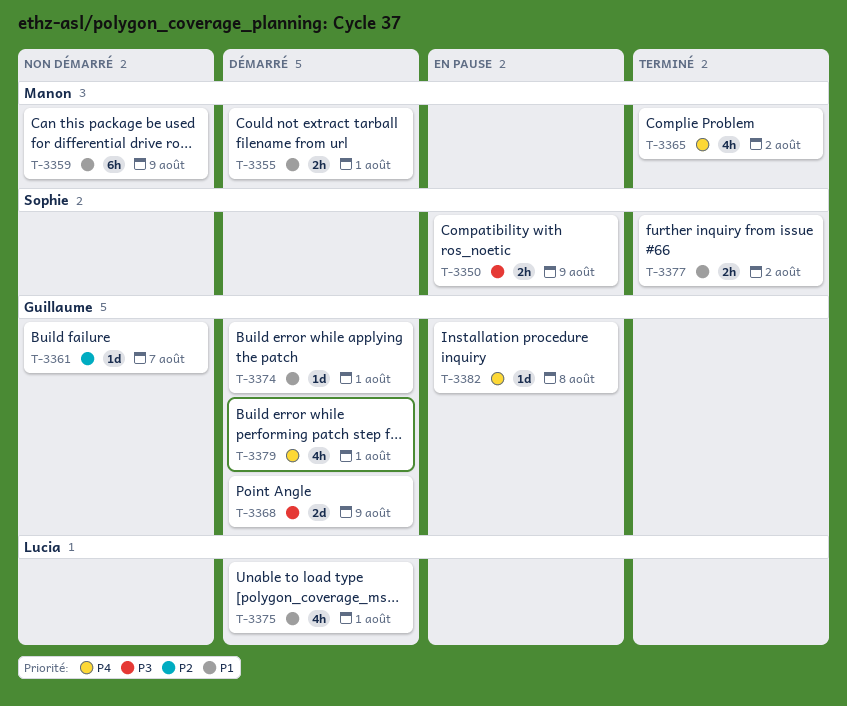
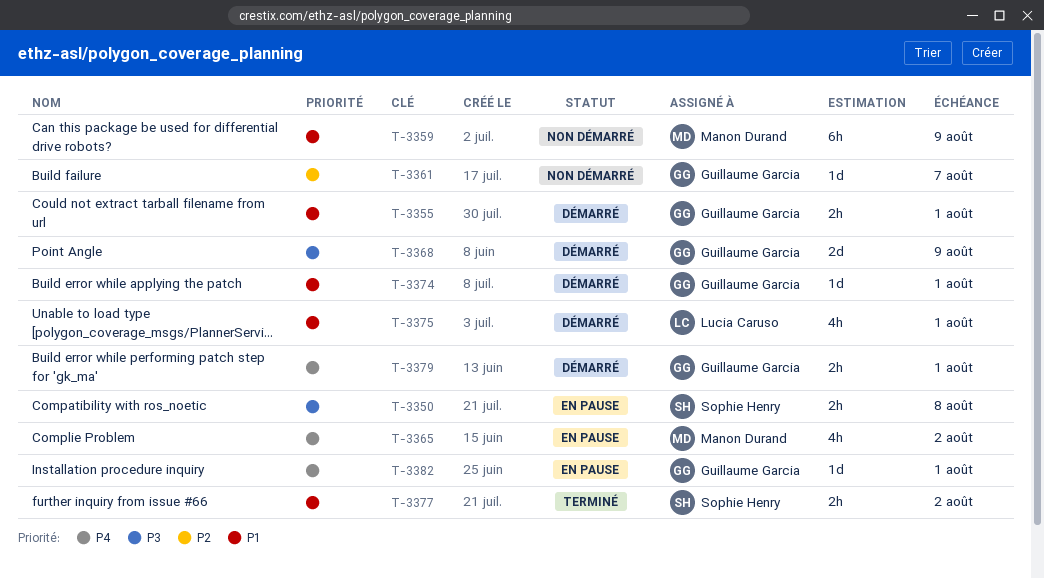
T-3350, due: Aug 9 -> Aug 8
T-3355, owner: Manon Durand -> Guillaume Garcia
T-3365, status: Terminé -> En pause
T-3379, estimate: 4h -> 2h
T-3382, due: Aug 8 -> Aug 1

